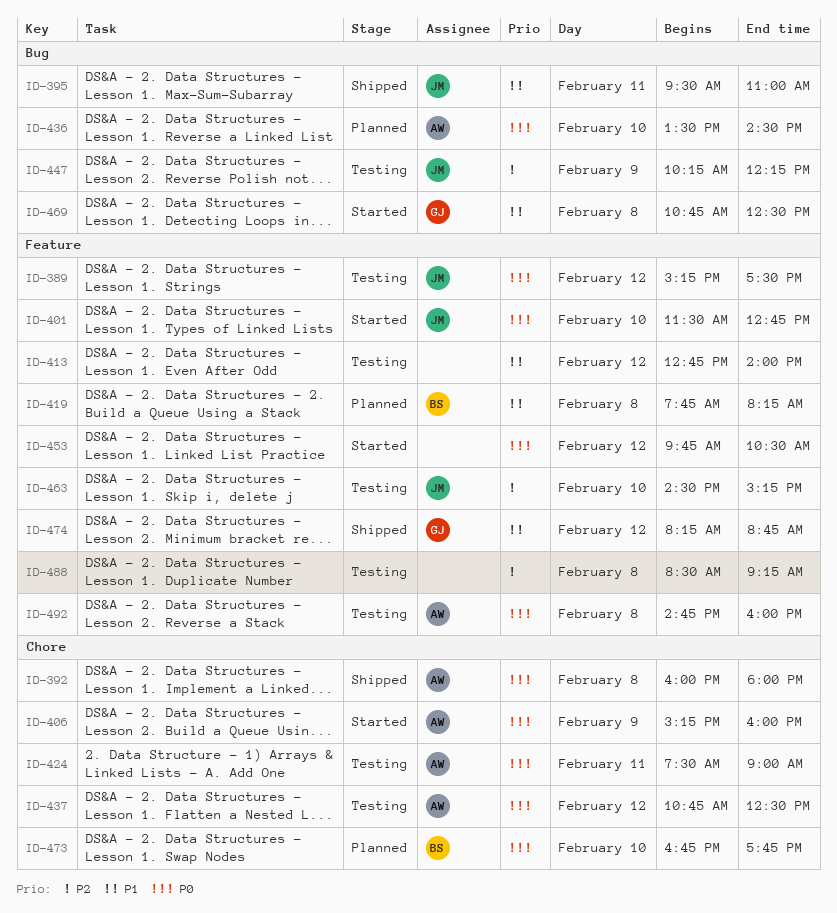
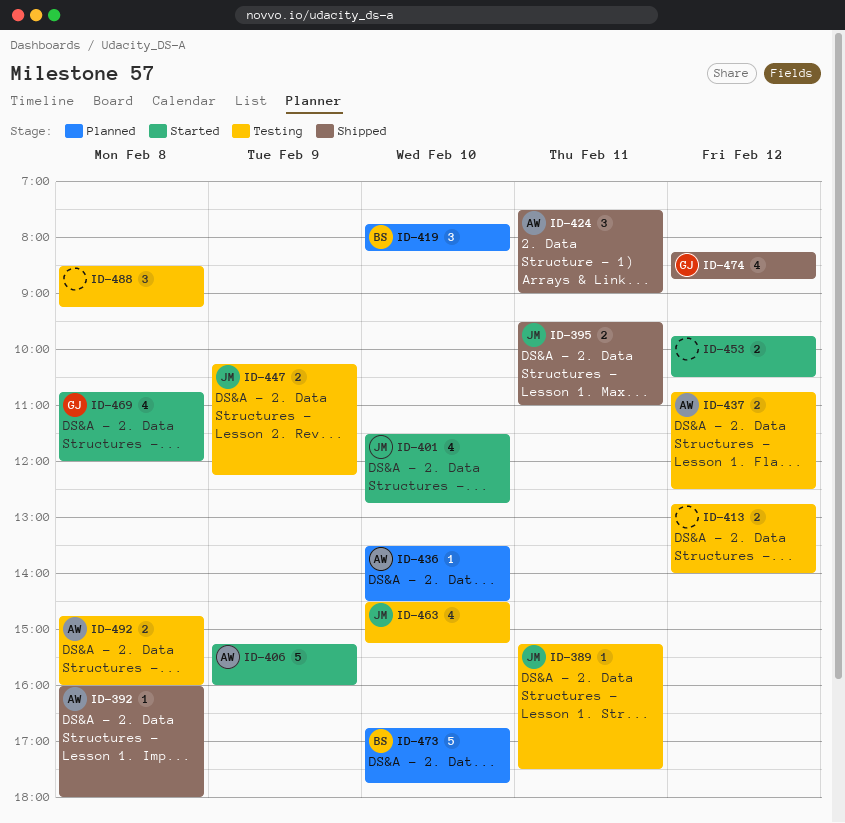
ID-389, day: Feb 12 -> Feb 11
ID-419, day: Feb 8 -> Feb 10
ID-424, status: Testing -> Shipped
ID-469, ends: 12:30 -> 12:00

